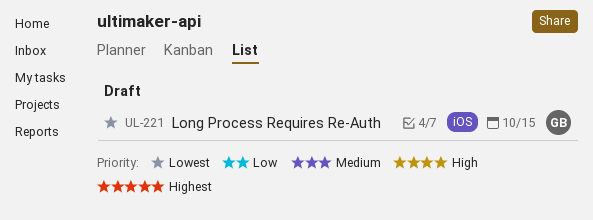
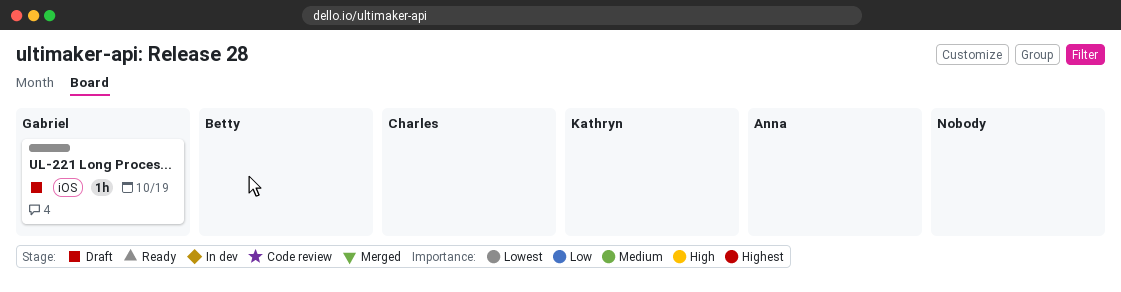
UL-221, due: Oct 15 -> Oct 19

